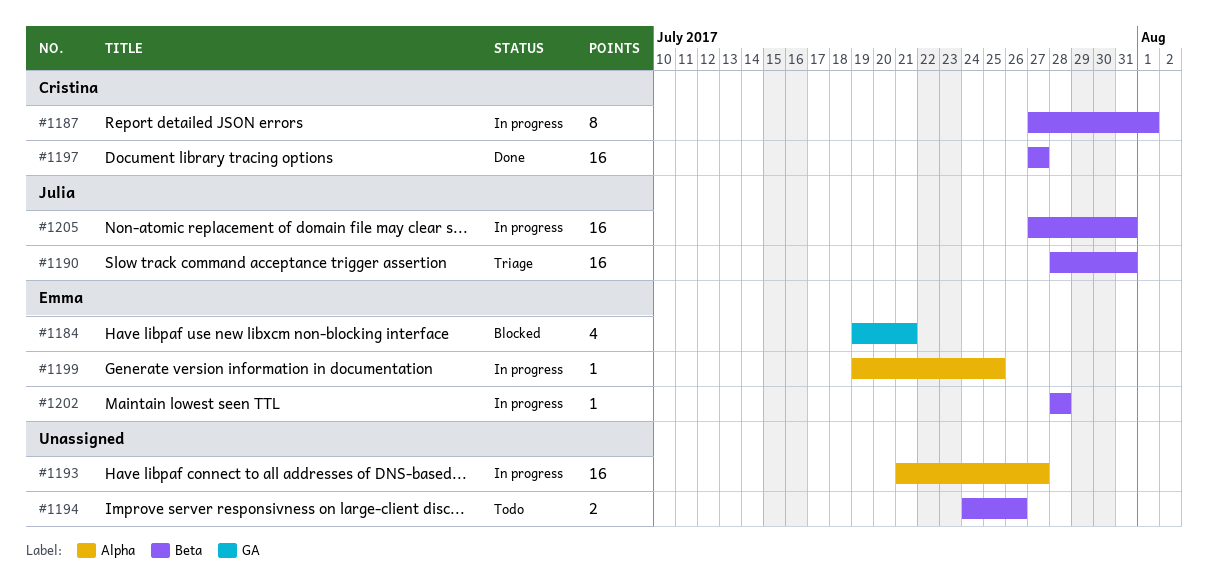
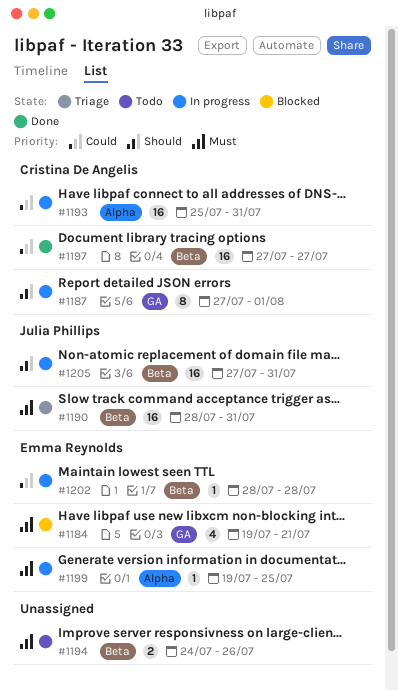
#1187, label: Beta -> GA
#1193, owner: none -> Cristina De Angelis
#1193, start: Jul 21 -> Jul 25
#1193, due: Jul 27 -> Jul 31

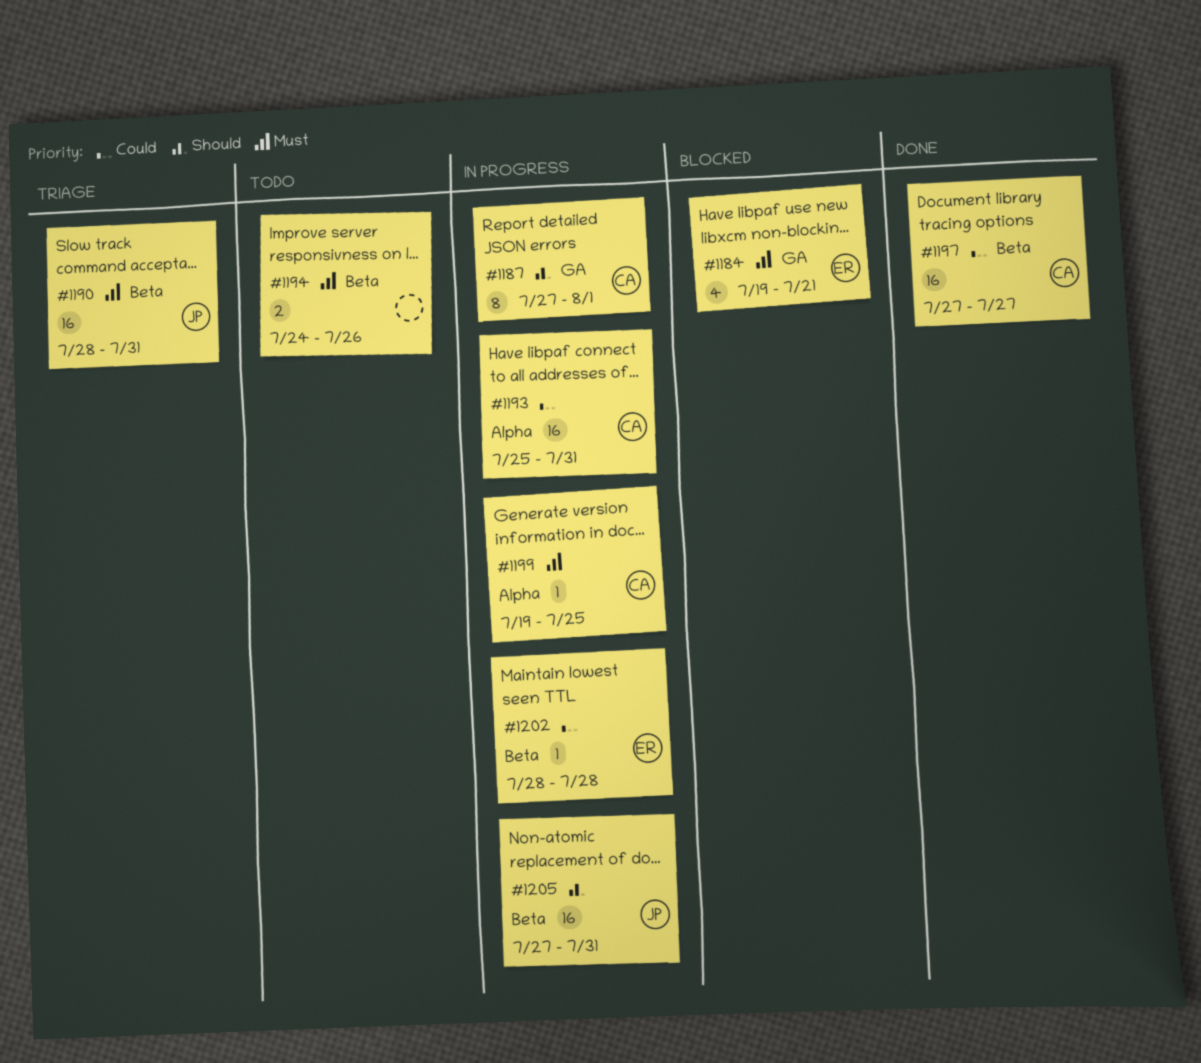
#1199, owner: Emma Reynolds -> Cristina De Angelis

